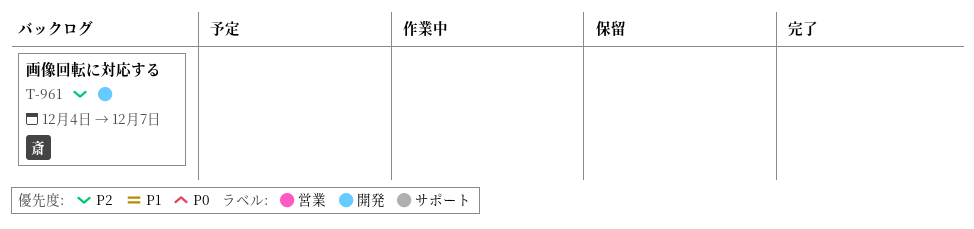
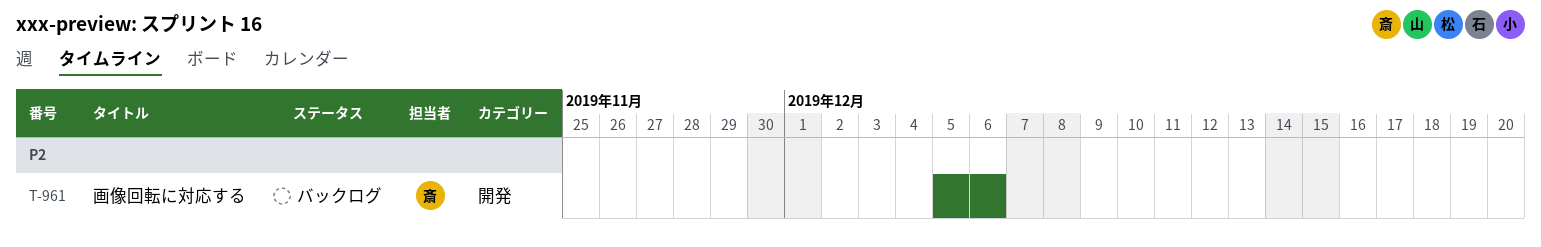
T-961, start: Dec 4 -> Dec 5
T-961, due: Dec 7 -> Dec 6

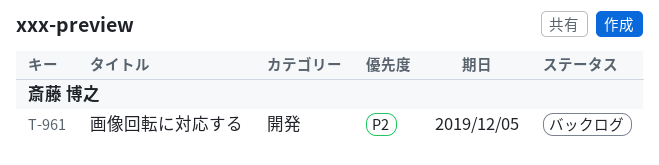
T-961, due: Dec 6 -> Dec 5

